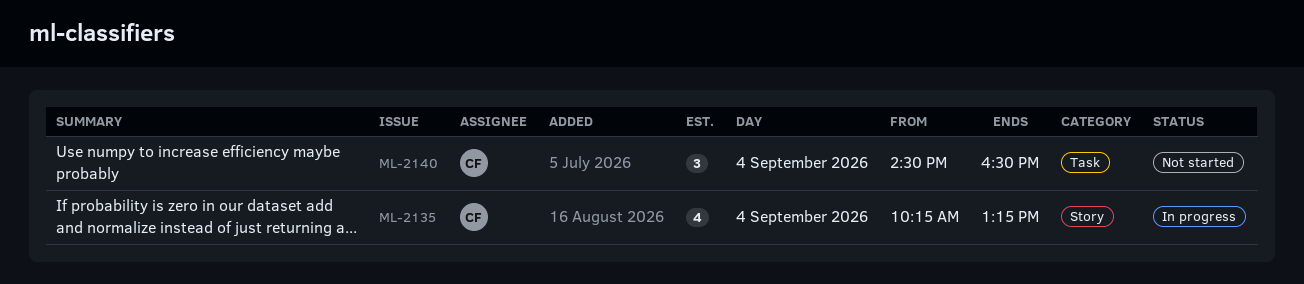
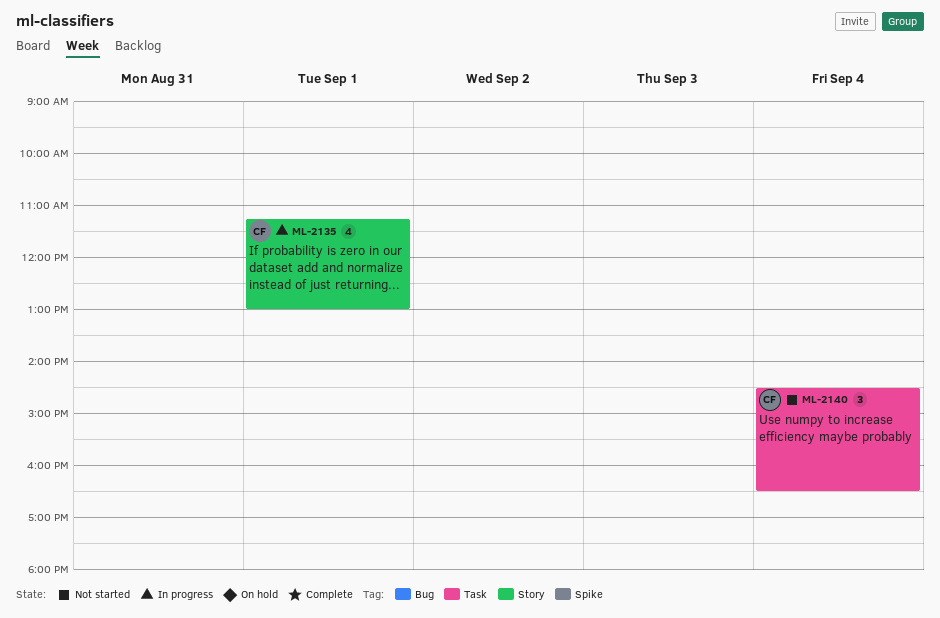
ML-2135, day: Sep 4 -> Sep 1
ML-2135, begins: 10:15 -> 11:15
ML-2135, ends: 13:15 -> 13:00

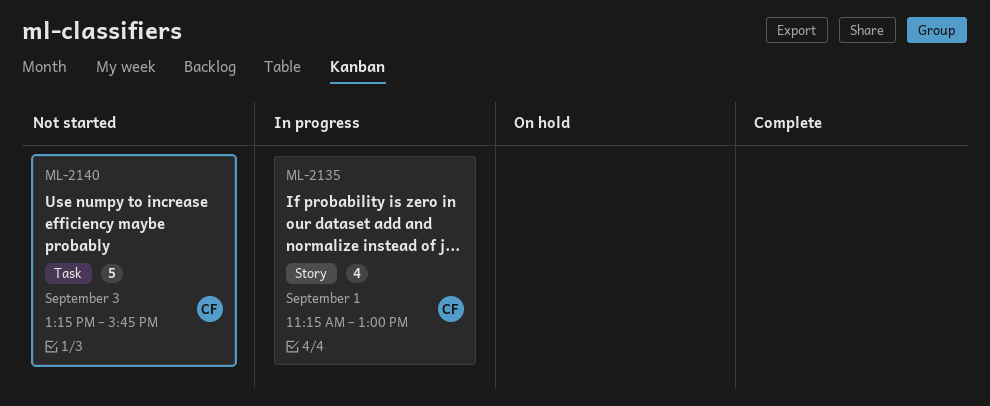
ML-2140, estimate: 3 -> 5
ML-2140, day: Sep 4 -> Sep 3
ML-2140, begins: 14:30 -> 13:15
ML-2140, ends: 16:30 -> 15:45

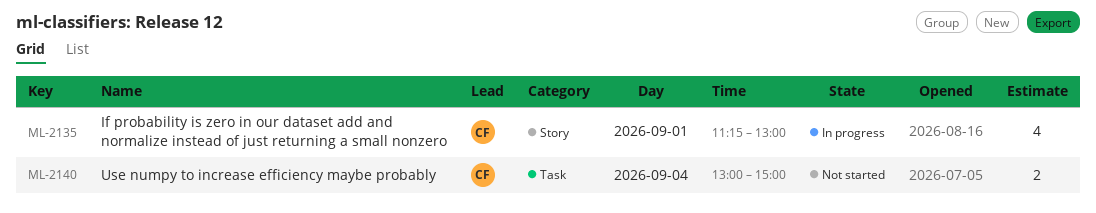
ML-2140, estimate: 5 -> 2
ML-2140, day: Sep 3 -> Sep 4
ML-2140, begins: 13:15 -> 13:00
ML-2140, ends: 15:45 -> 15:00

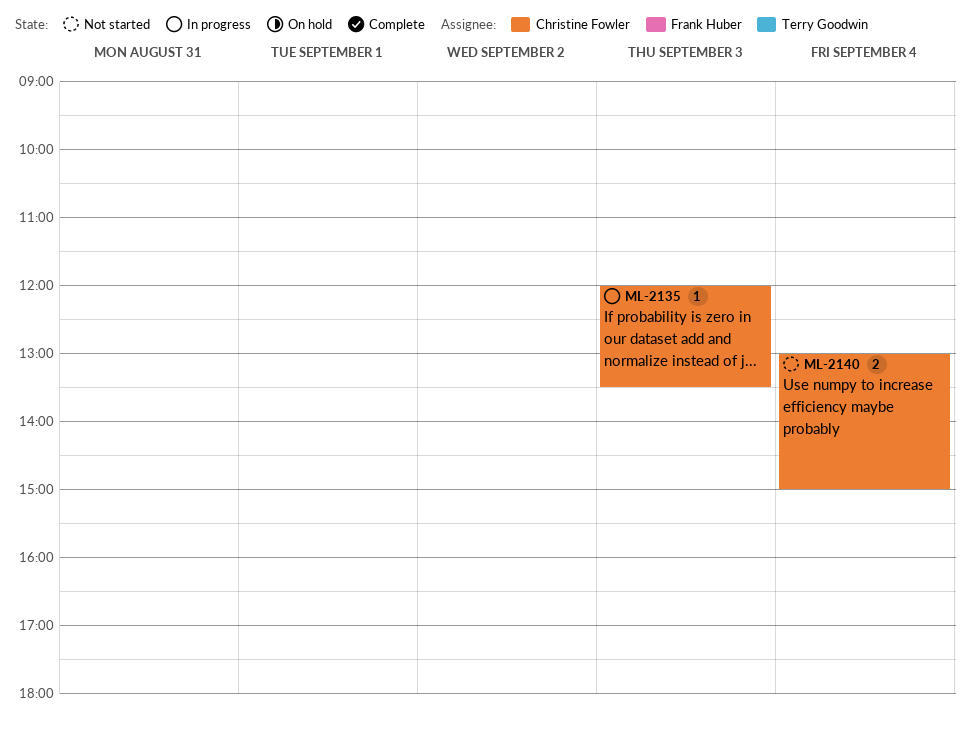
ML-2135, estimate: 4 -> 1
ML-2135, day: Sep 1 -> Sep 3
ML-2135, begins: 11:15 -> 12:00
ML-2135, ends: 13:00 -> 13:30

